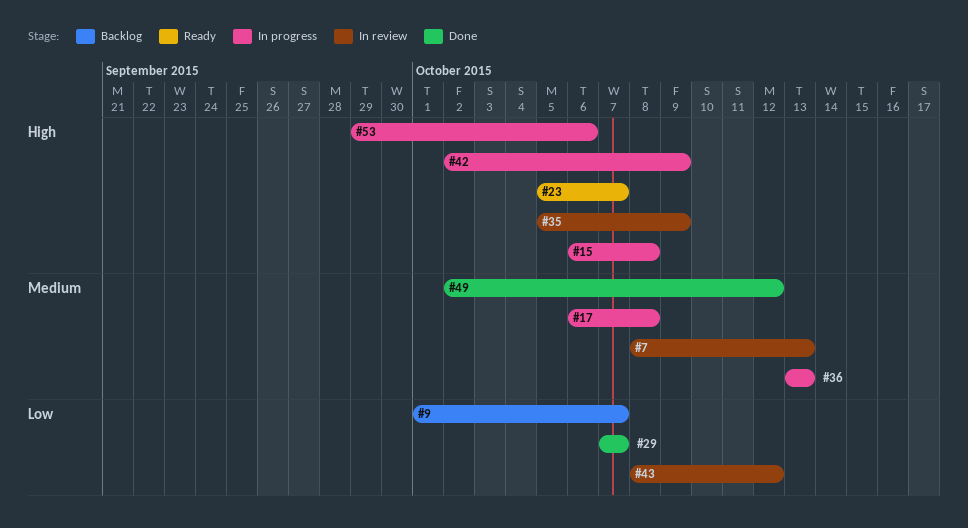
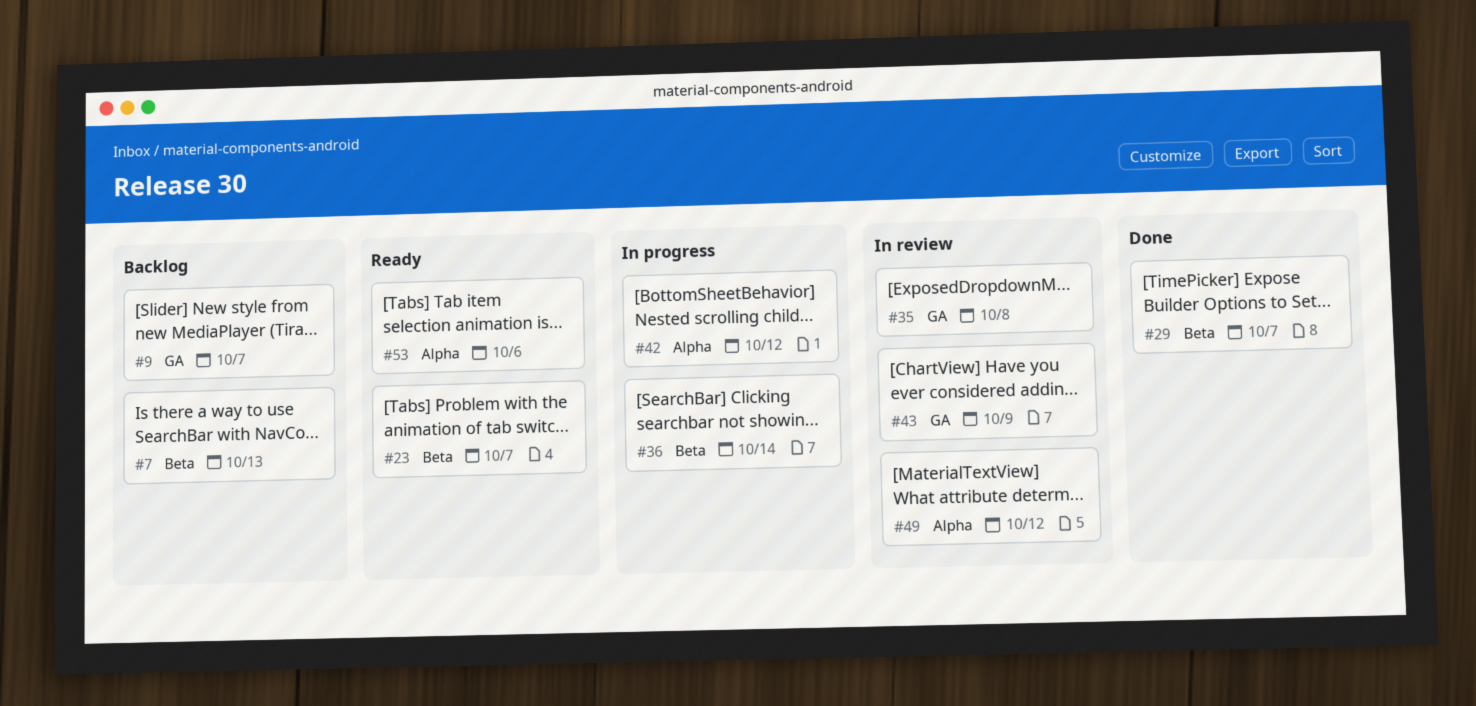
#7, status: In review -> Backlog
#15: present -> none
#17: present -> none
#35, due: Oct 9 -> Oct 8
#36, due: Oct 13 -> Oct 14
#42, due: Oct 9 -> Oct 12
#43, due: Oct 12 -> Oct 9
#49, status: Done -> In review
#53, status: In progress -> Ready

